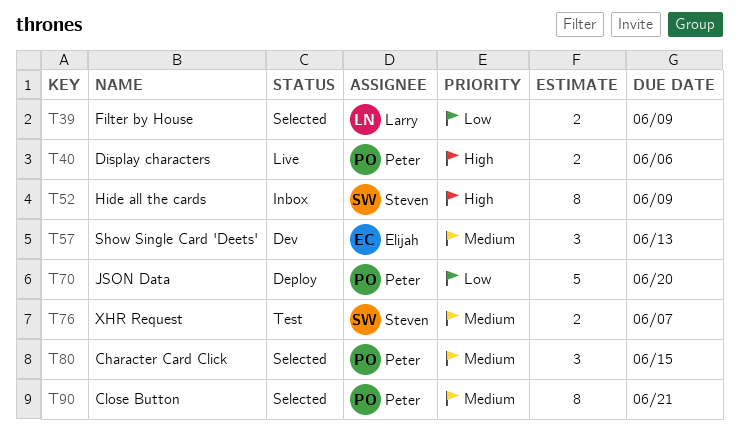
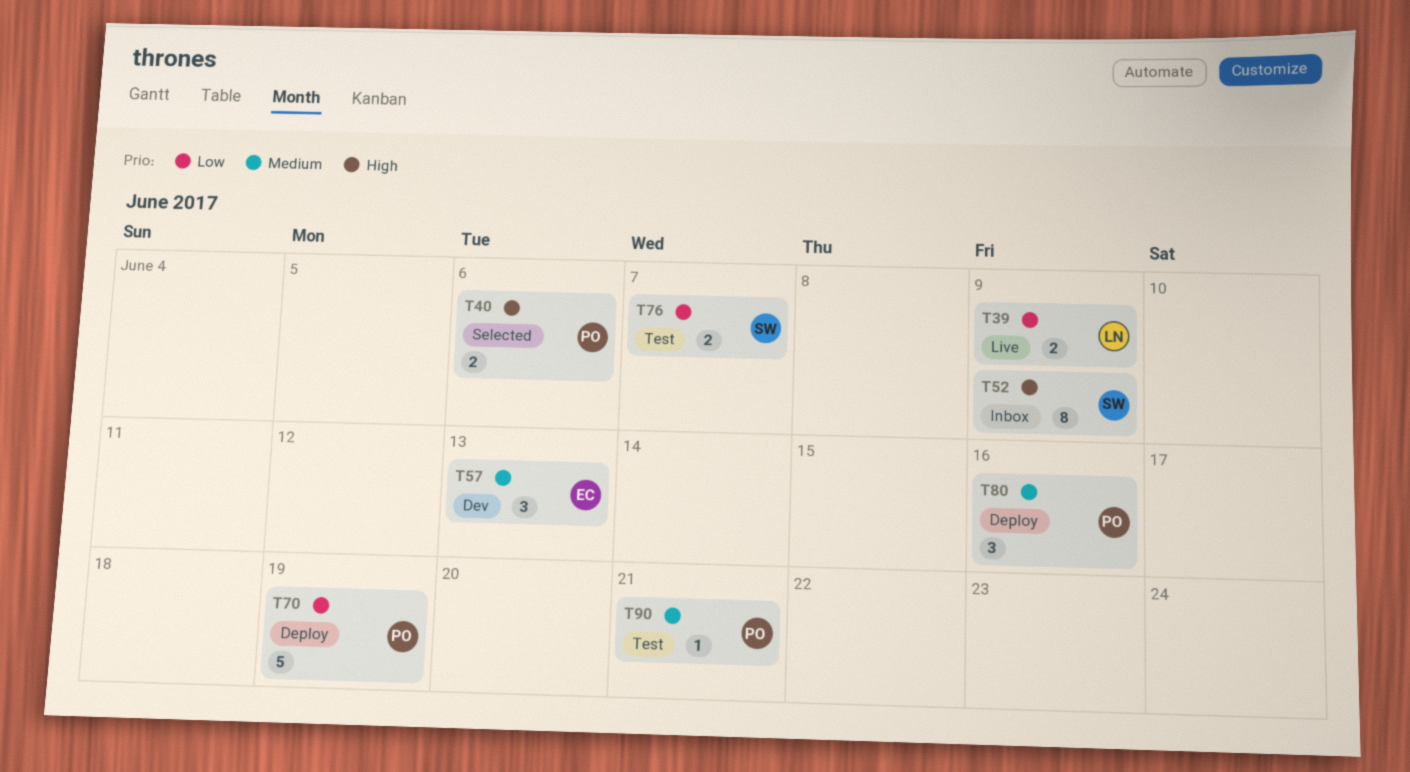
T39, status: Selected -> Live
T40, status: Live -> Selected
T70, due: Jun 20 -> Jun 19
T76, priority: Medium -> Low
T80, status: Selected -> Deploy
T80, due: Jun 15 -> Jun 16
T90, status: Selected -> Test
T90, estimate: 8 -> 1

